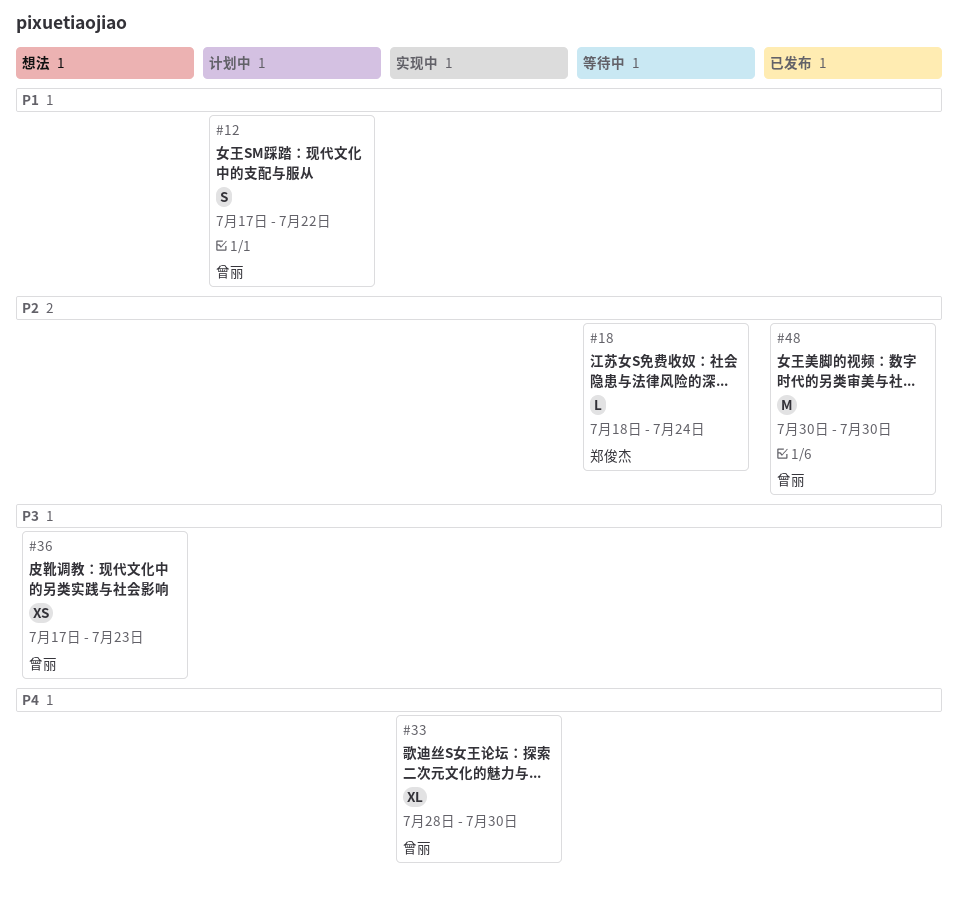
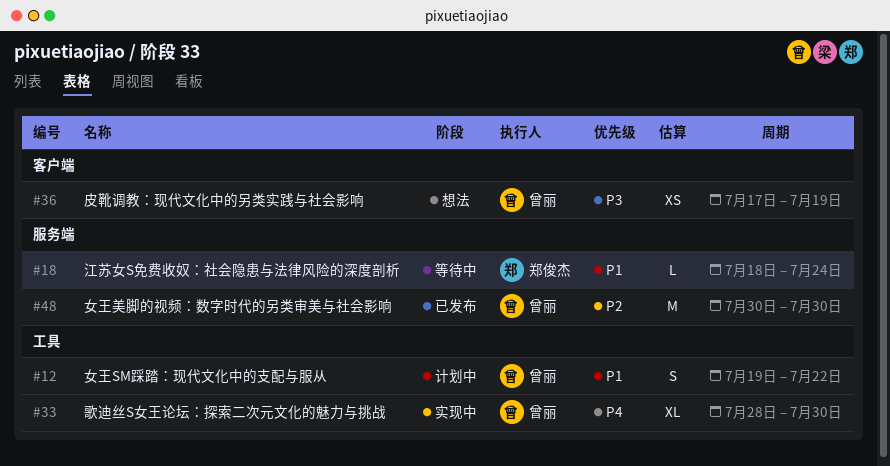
#12, start: Jul 17 -> Jul 19
#18, priority: P2 -> P1
#36, due: Jul 23 -> Jul 19

